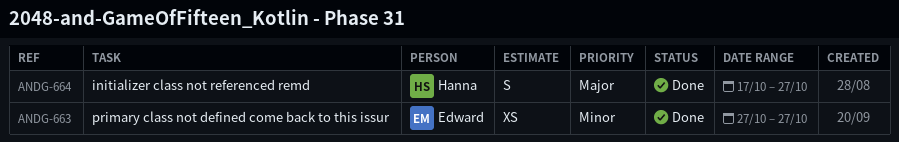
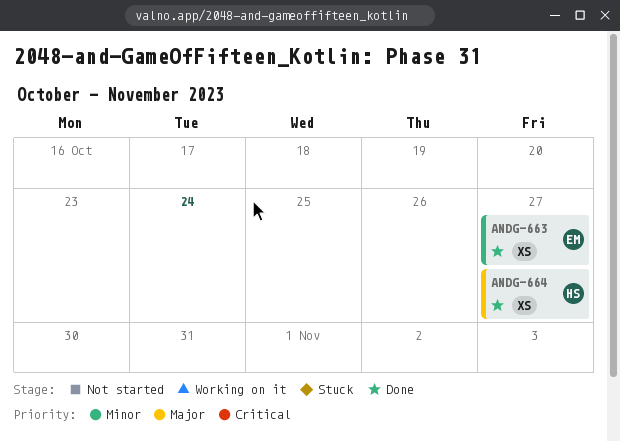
ANDG-664, estimate: S -> XS

